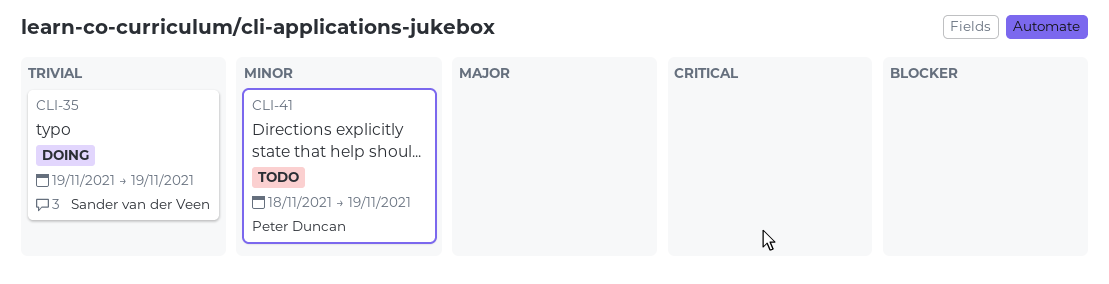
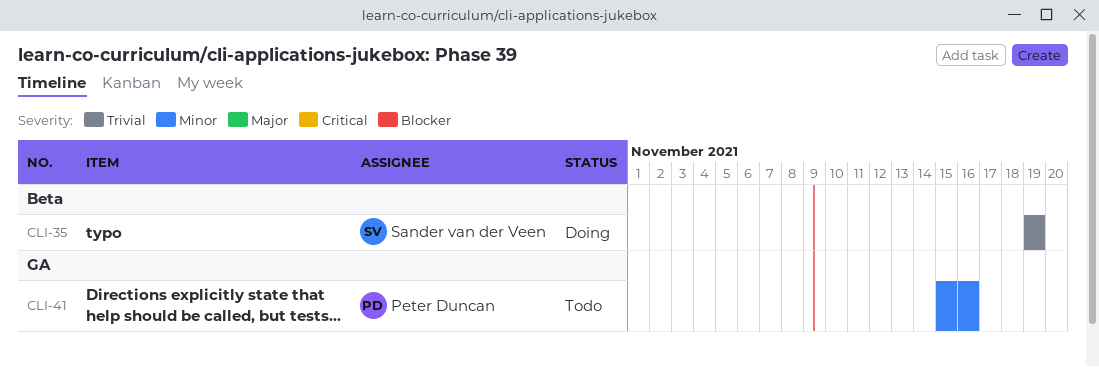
CLI-41, start: Nov 18 -> Nov 15
CLI-41, due: Nov 19 -> Nov 16

